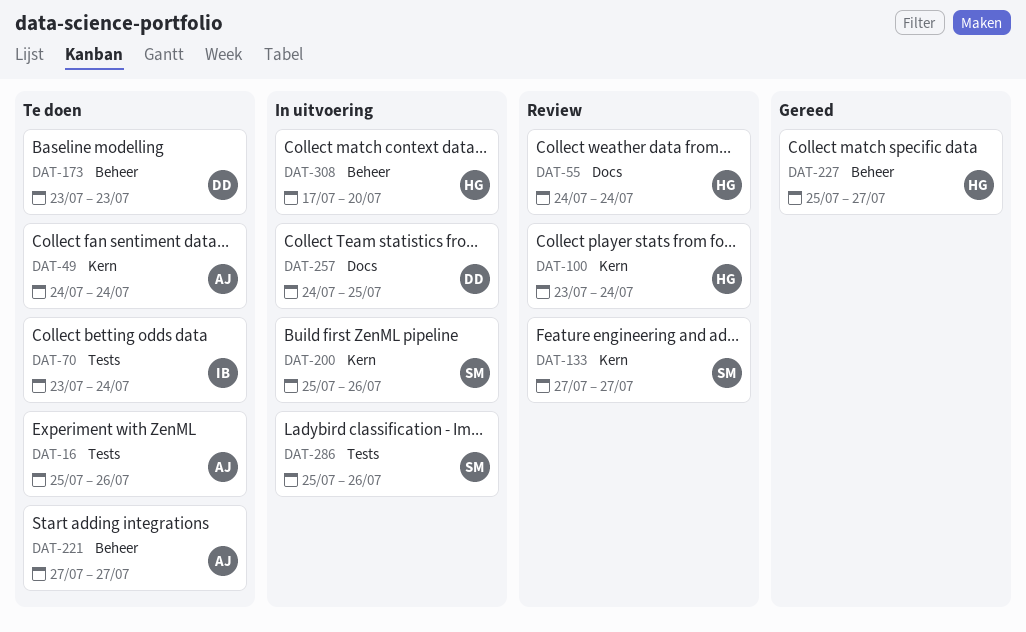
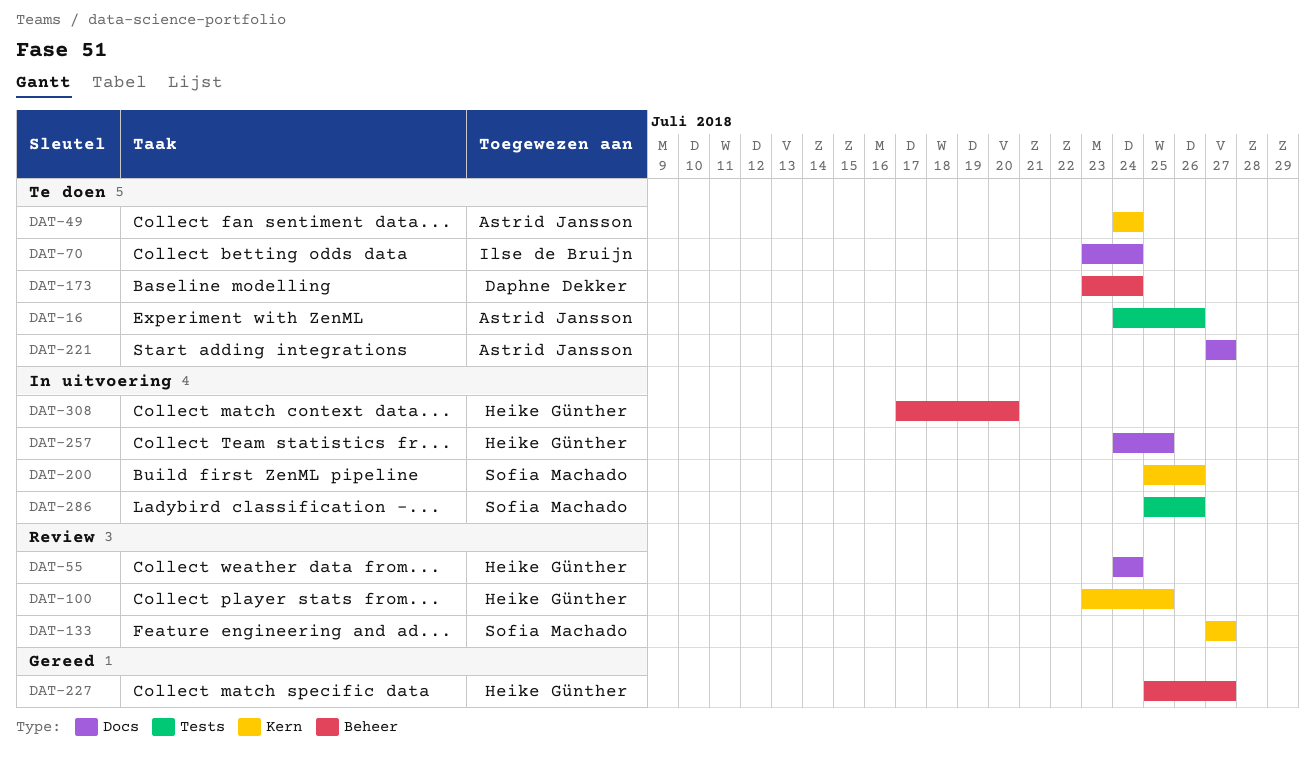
DAT-16, start: Jul 25 -> Jul 24
DAT-70, label: Tests -> Docs
DAT-100, due: Jul 24 -> Jul 25
DAT-173, due: Jul 23 -> Jul 24
DAT-221, label: Beheer -> Docs
DAT-257, owner: Daphne Dekker -> Heike Günther

